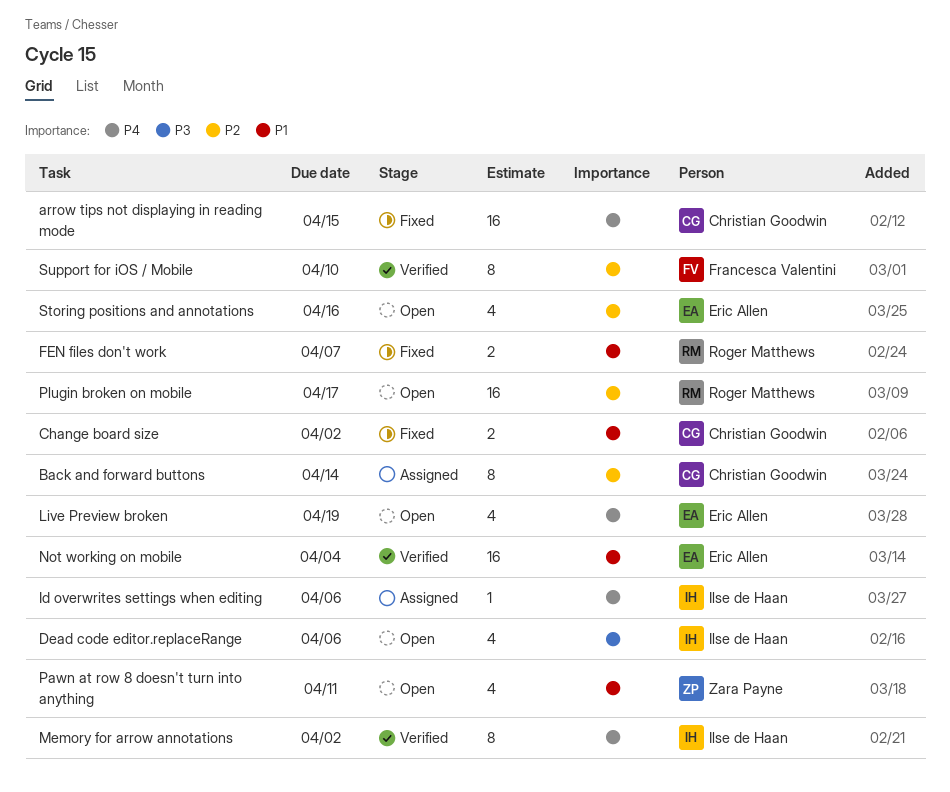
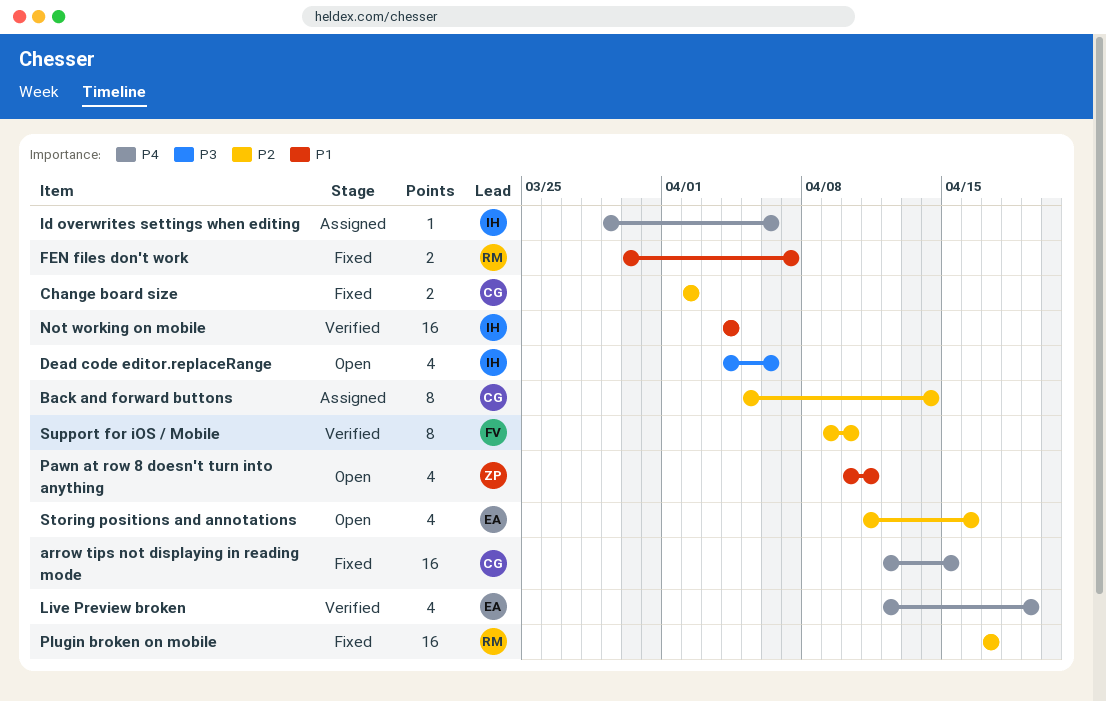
Change board size, priority: P1 -> P2
Live Preview broken, status: Open -> Verified
Memory for arrow annotations: present -> none
Not working on mobile, owner: Eric Allen -> Ilse de Haan
Plugin broken on mobile, status: Open -> Fixed

